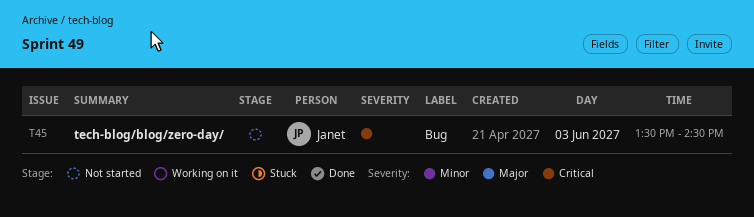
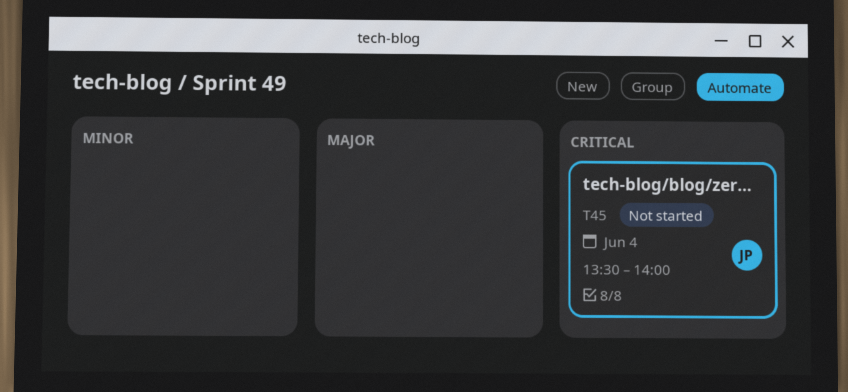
T45, day: Jun 3 -> Jun 4
T45, ends: 14:30 -> 14:00

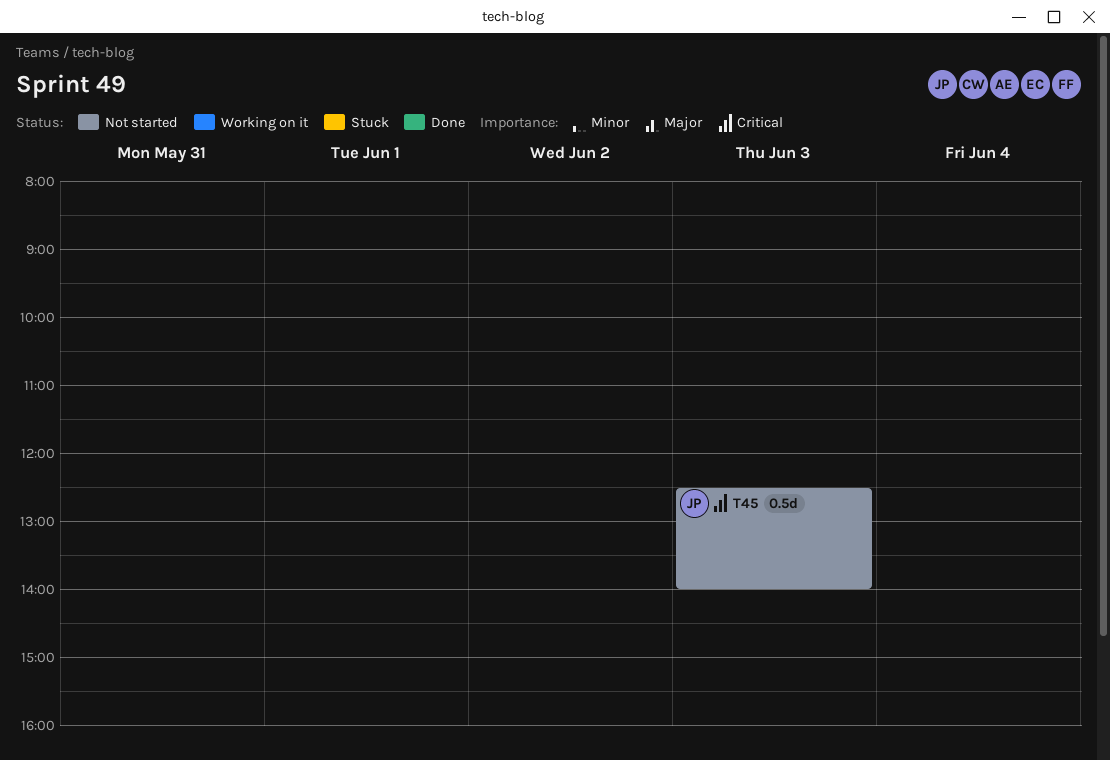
T45, day: Jun 4 -> Jun 3
T45, begins: 13:30 -> 12:30

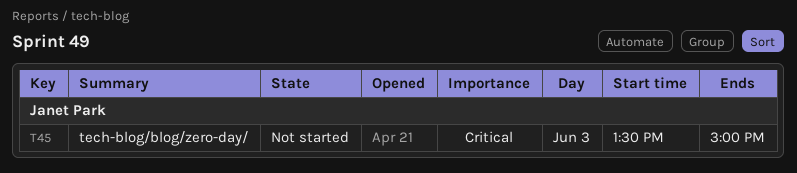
T45, begins: 12:30 -> 13:30
T45, ends: 14:00 -> 15:00

